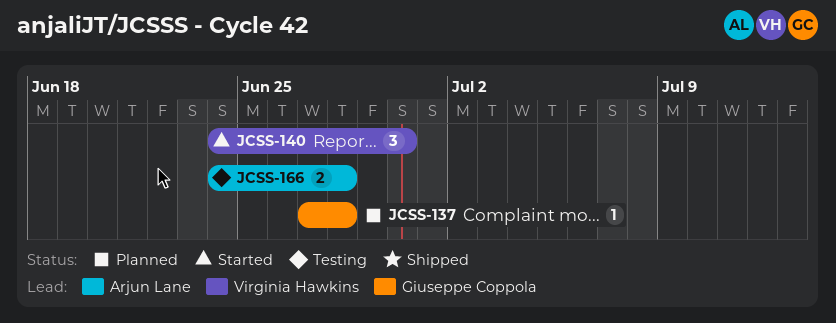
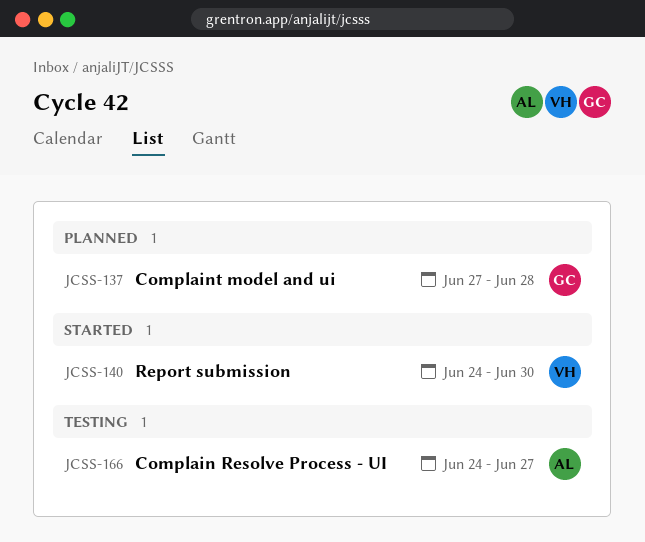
JCSS-166, due: Jun 28 -> Jun 27

